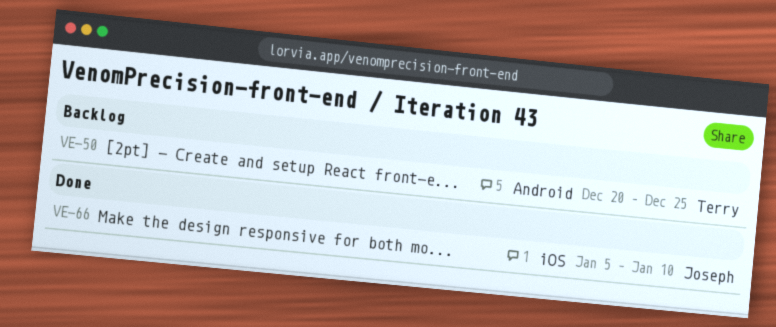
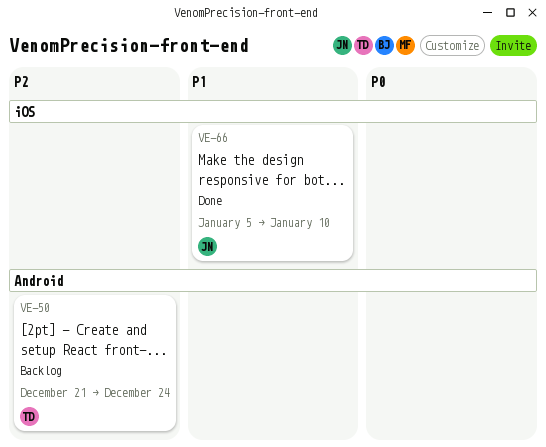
VE-50, start: Dec 20 -> Dec 21
VE-50, due: Dec 25 -> Dec 24

